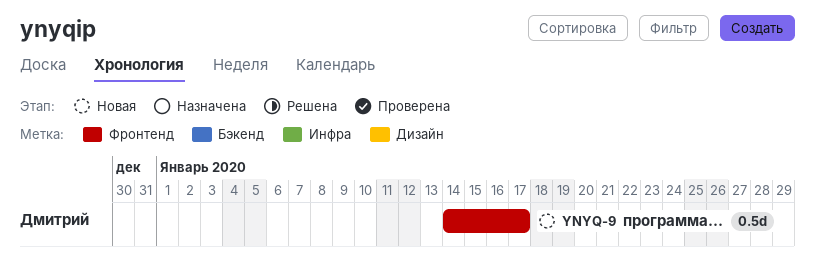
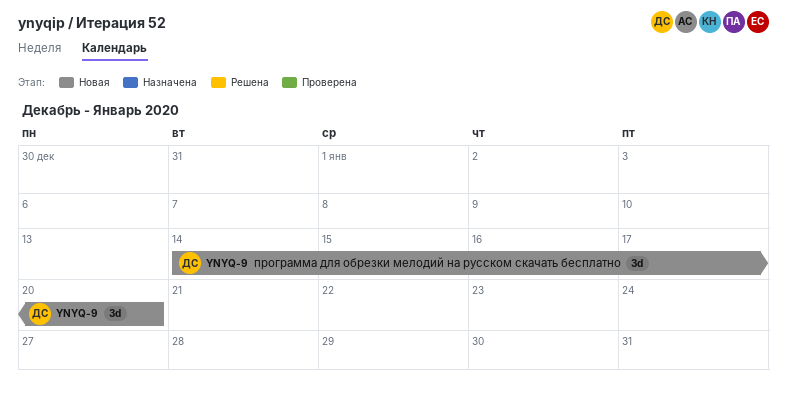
YNYQ-9, estimate: 0.5d -> 3d
YNYQ-9, due: Jan 17 -> Jan 20

